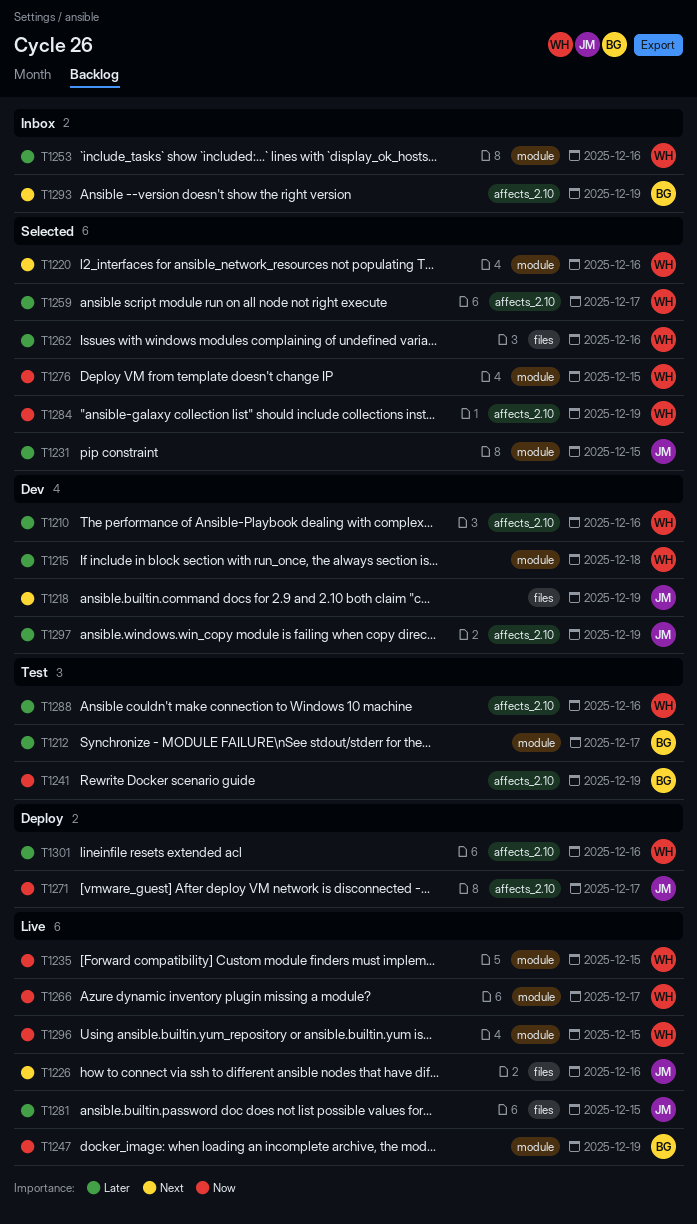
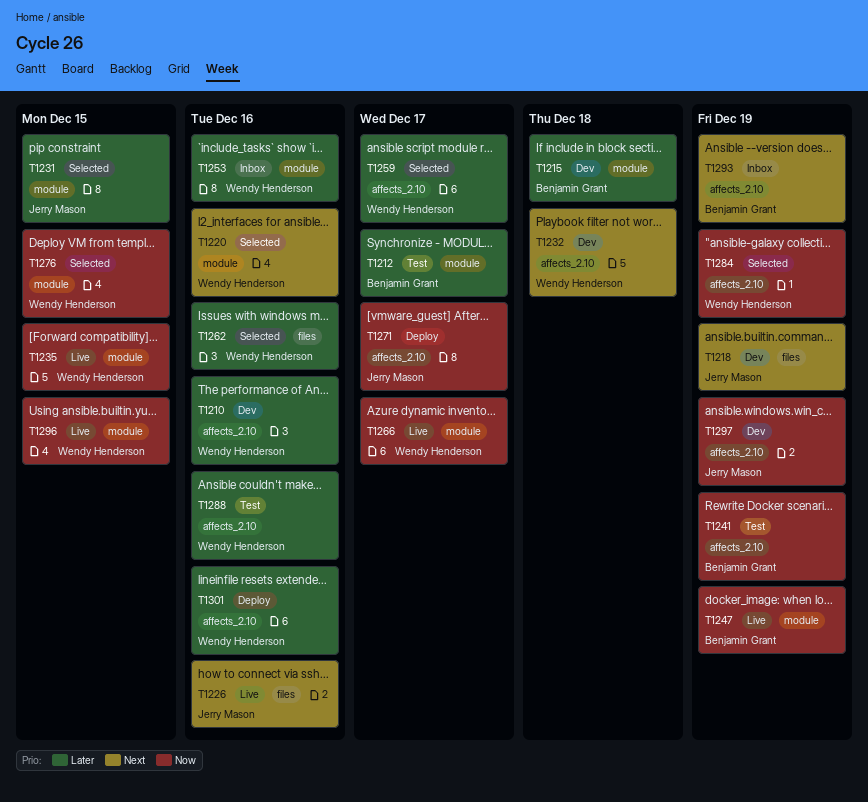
T1215, owner: Wendy Henderson -> Benjamin Grant
T1232: none -> present
T1281: present -> none
T1297, priority: Later -> Now

